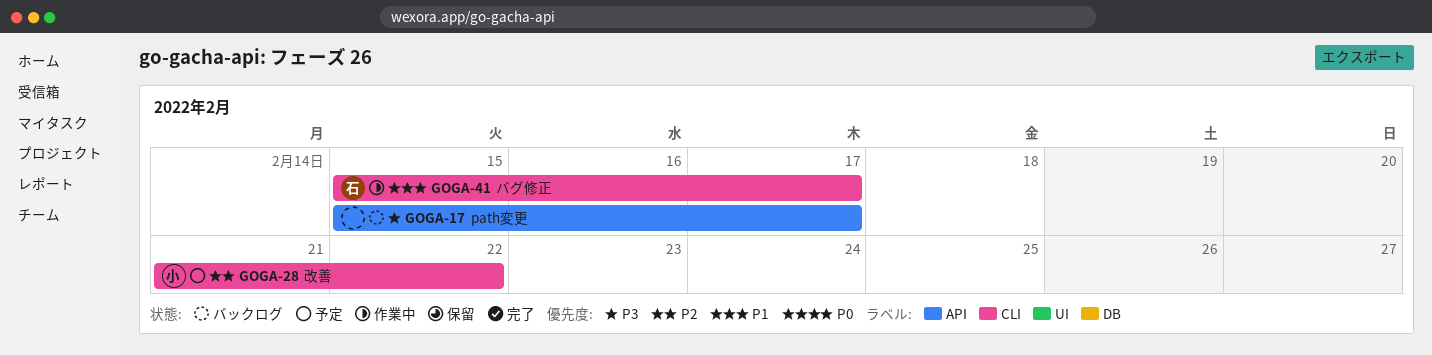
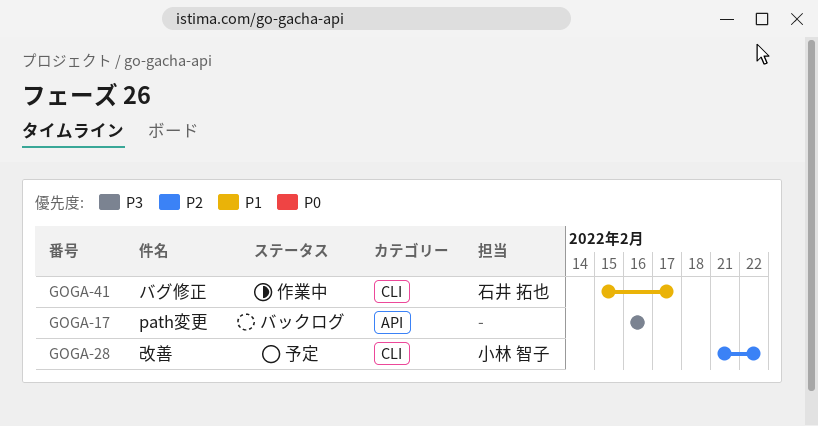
GOGA-17, start: Feb 15 -> Feb 16
GOGA-17, due: Feb 17 -> Feb 16

